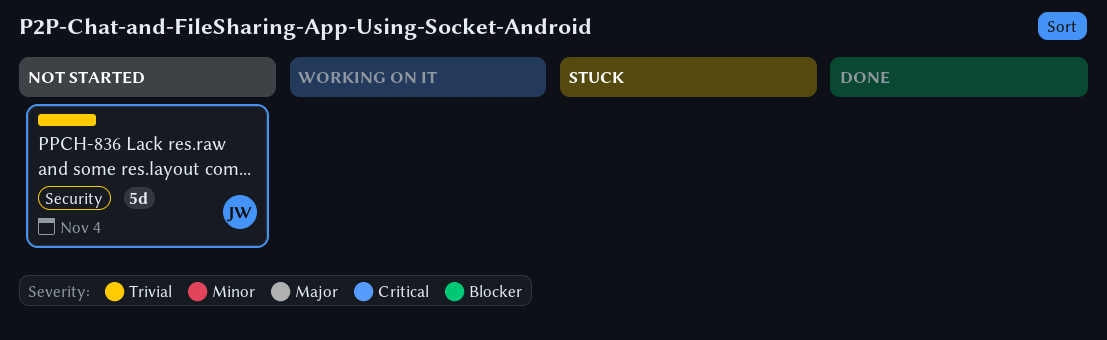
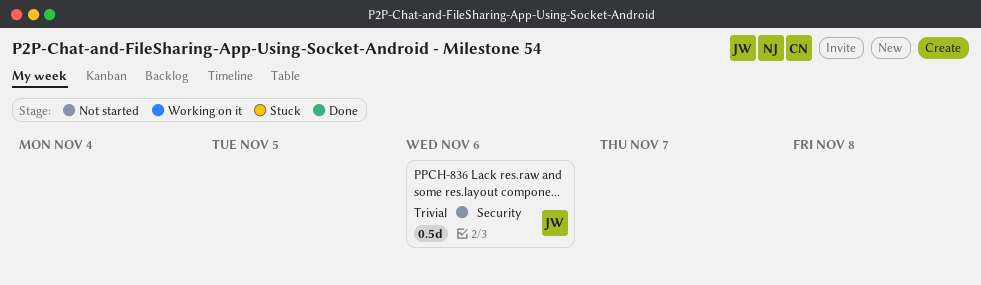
PPCH-836, estimate: 5d -> 0.5d
PPCH-836, due: Nov 4 -> Nov 6

